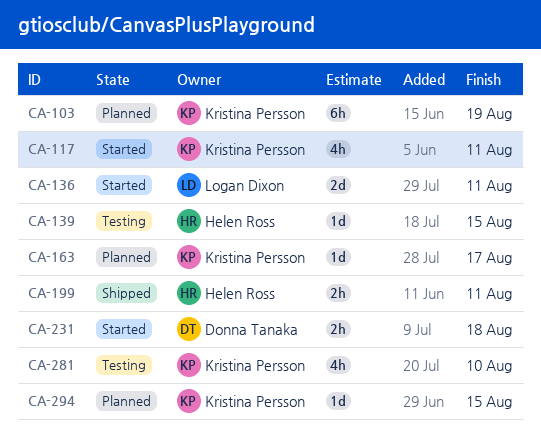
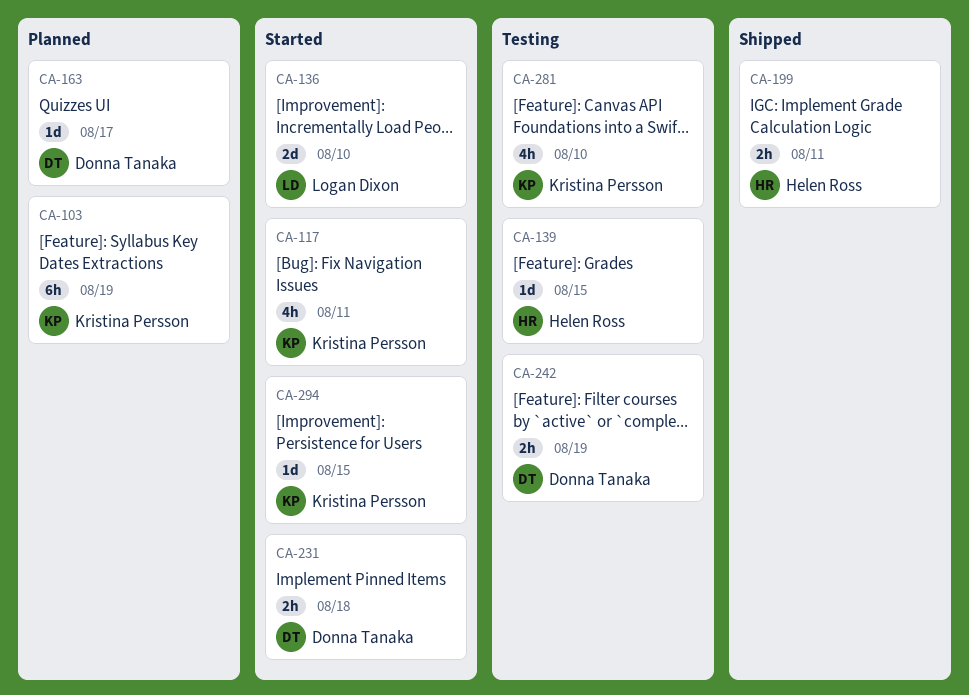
CA-136, due: Aug 11 -> Aug 10
CA-163, owner: Kristina Persson -> Donna Tanaka
CA-242: none -> present
CA-294, status: Planned -> Started

